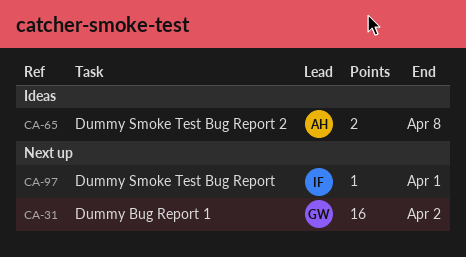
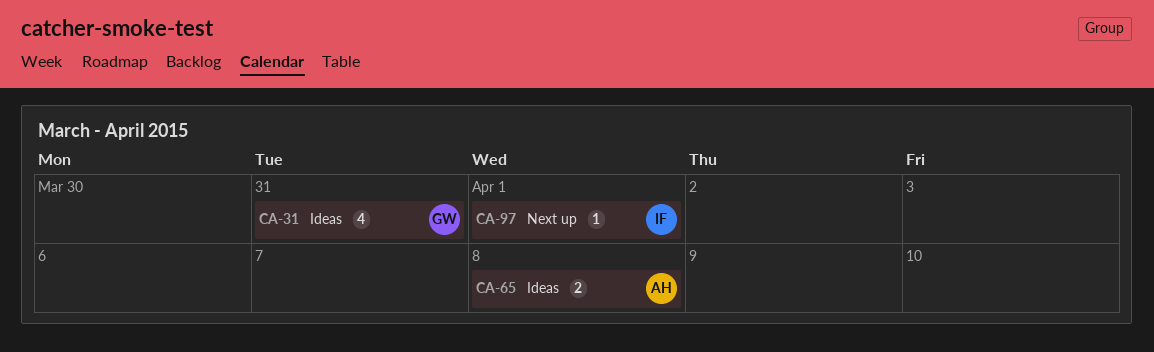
CA-31, status: Next up -> Ideas
CA-31, estimate: 16 -> 4
CA-31, due: Apr 2 -> Mar 31

